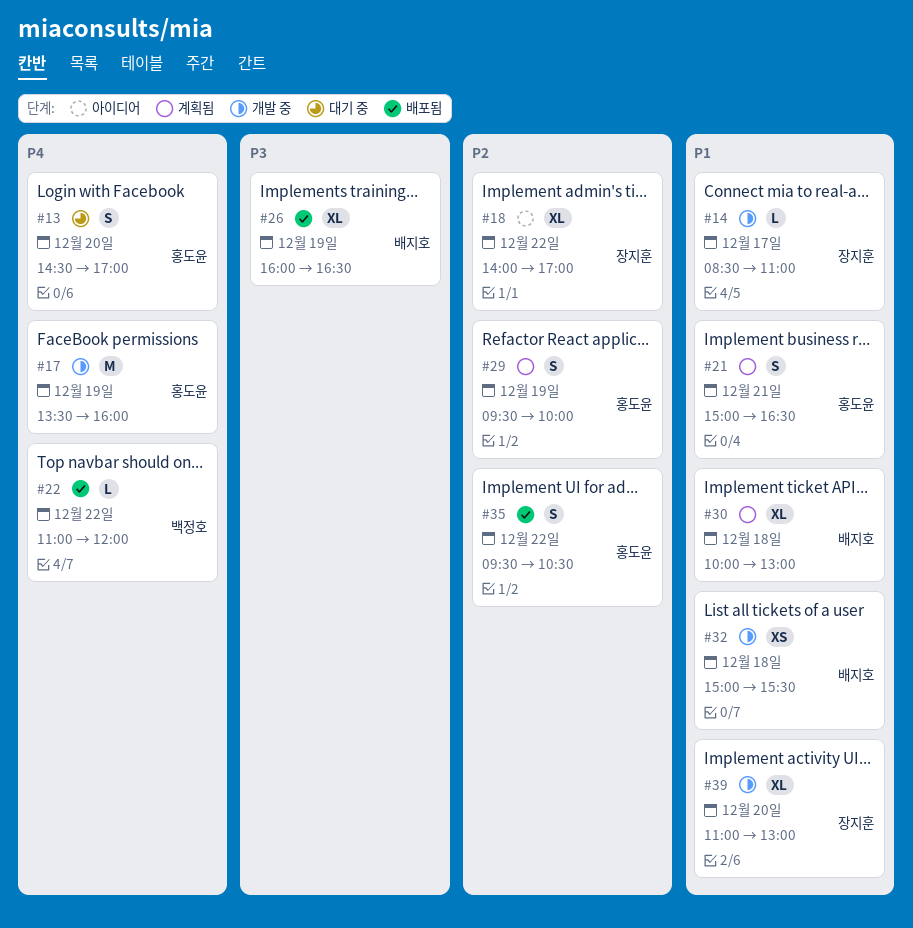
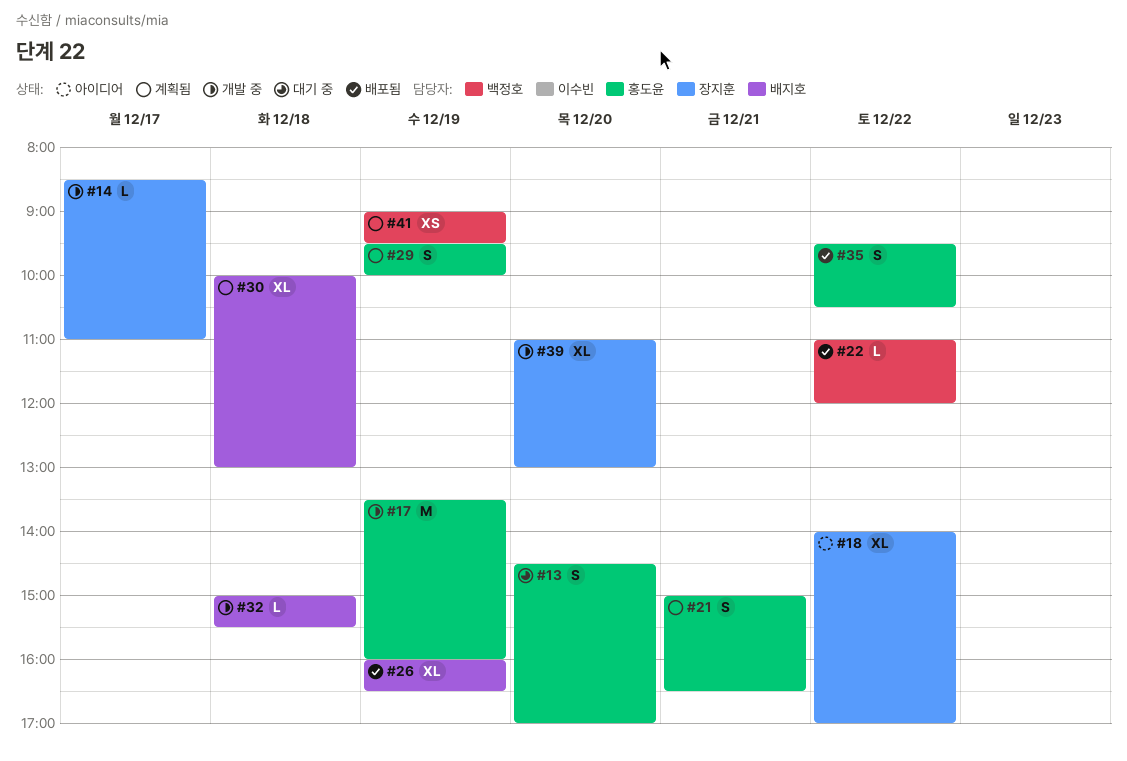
#32, estimate: XS -> L
#41: none -> present

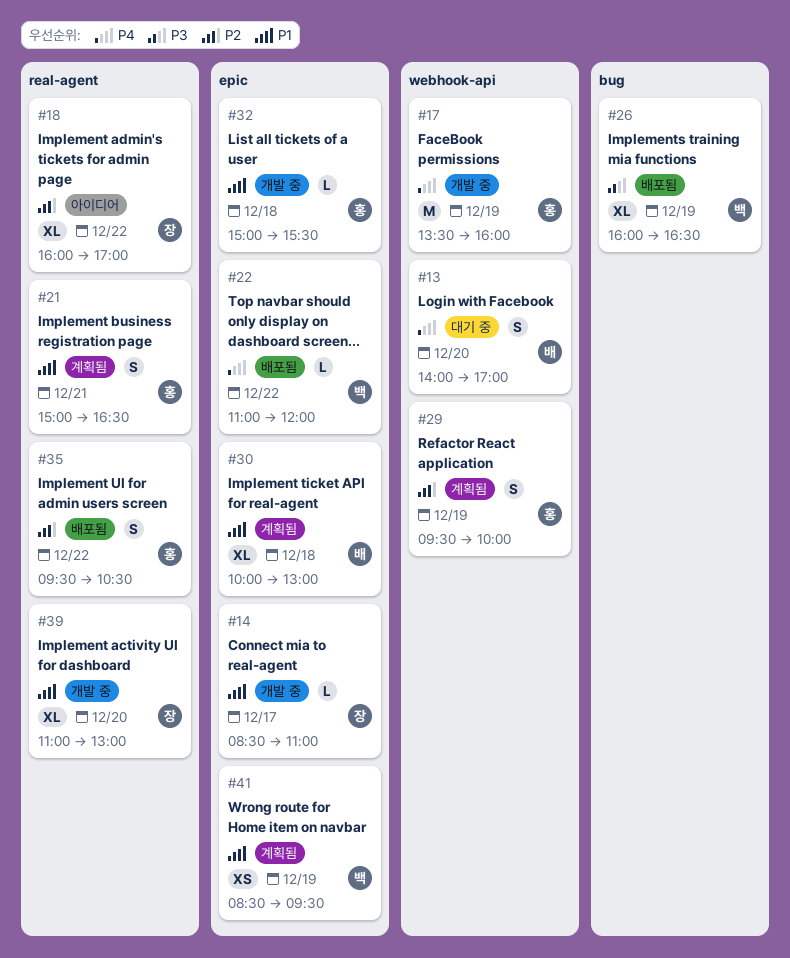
#13, owner: 홍도윤 -> 배지호
#13, begins: 14:30 -> 14:00
#18, begins: 14:00 -> 16:00
#26, owner: 배지호 -> 백정호
#32, owner: 배지호 -> 홍도윤
#41, begins: 09:00 -> 08:30

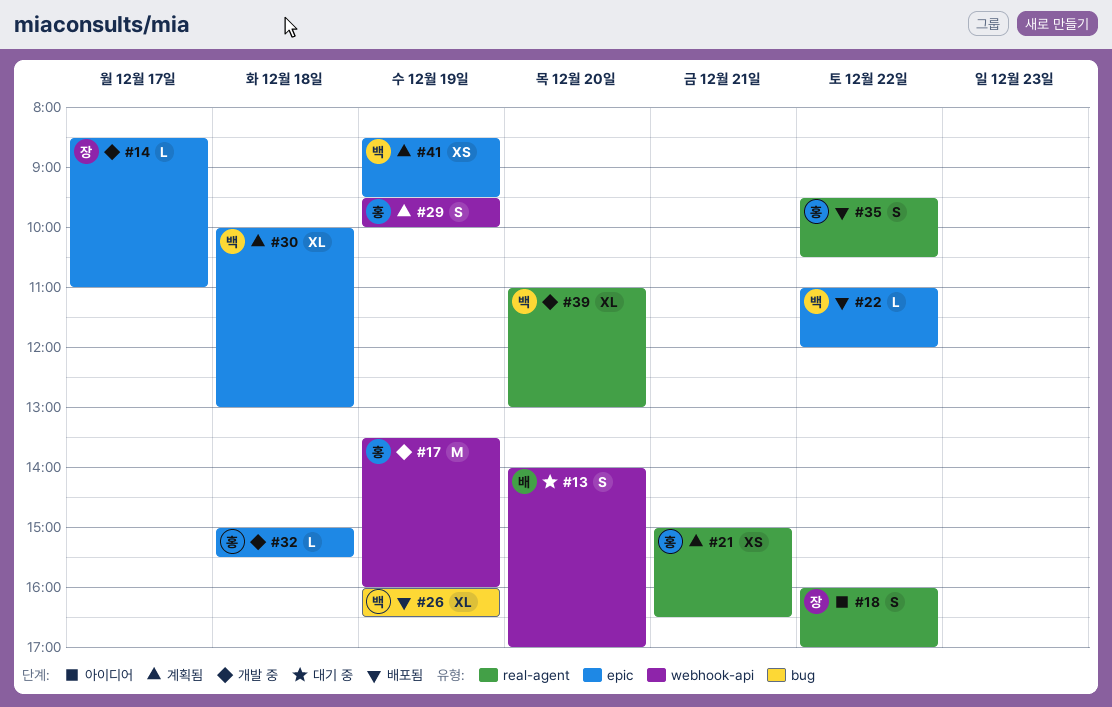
#18, estimate: XL -> S
#21, estimate: S -> XS
#30, owner: 배 -> 백
#39, owner: 장 -> 백

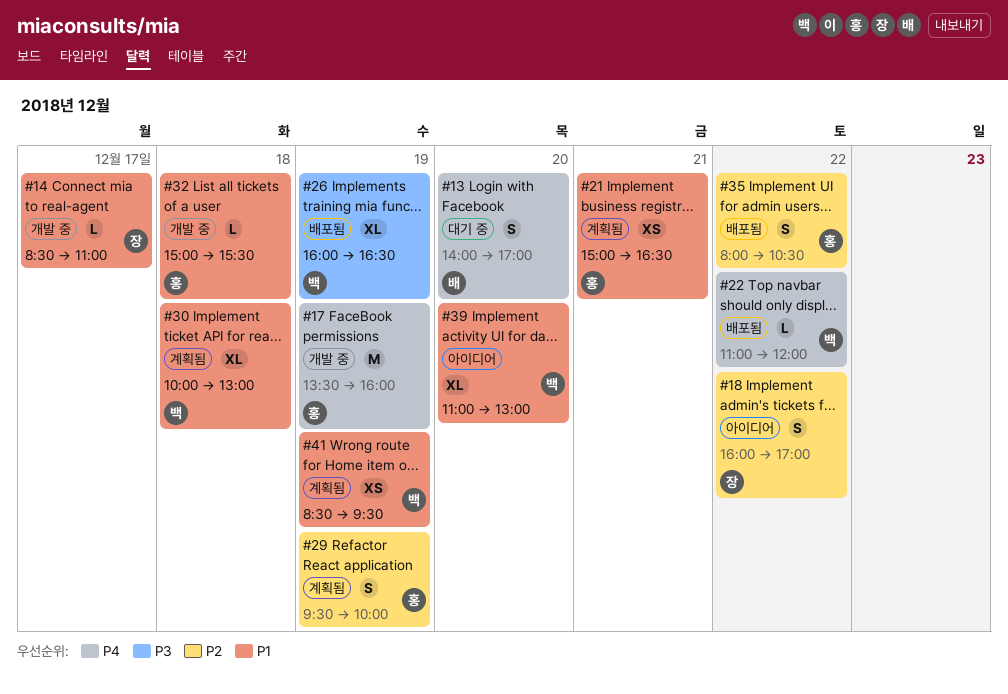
#35, begins: 09:30 -> 08:00
#39, status: 개발 중 -> 아이디어

